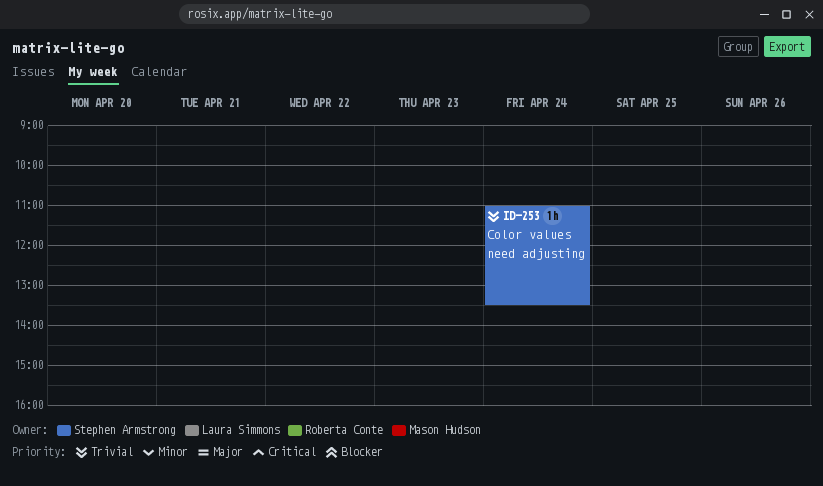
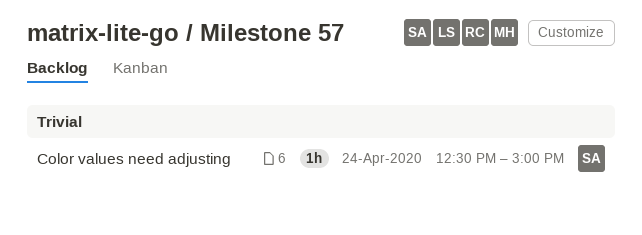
Color values need adjusting, begins: 11:00 -> 12:30
Color values need adjusting, ends: 13:30 -> 15:00

